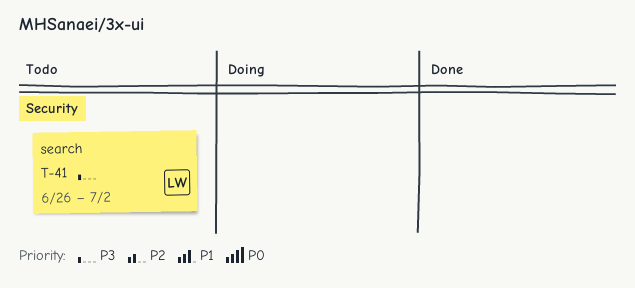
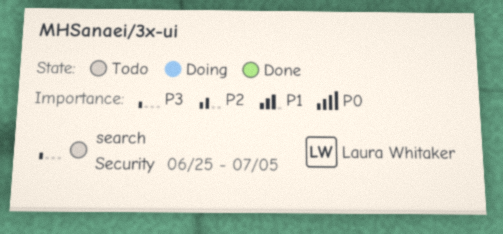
search, start: Jun 26 -> Jun 25
search, due: Jul 2 -> Jul 5

